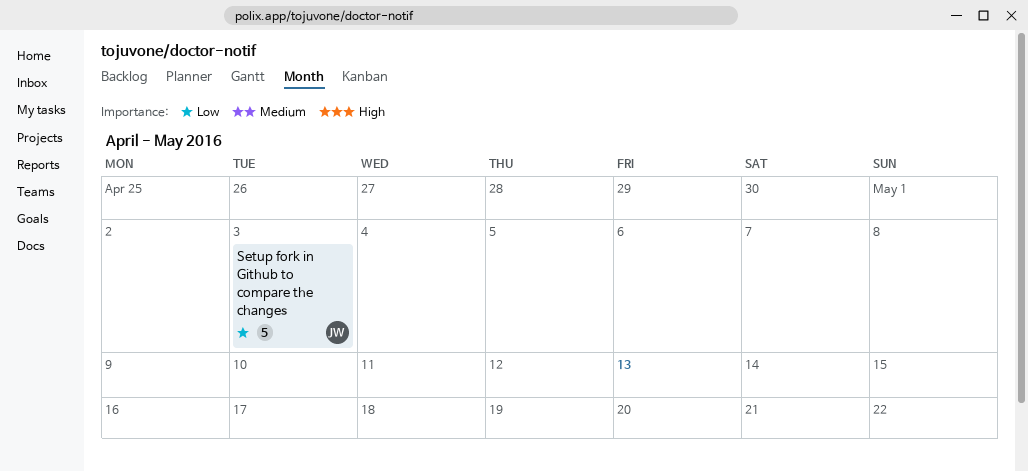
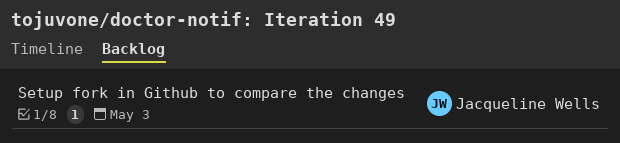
Setup fork in Github to compare the changes, estimate: 5 -> 1

